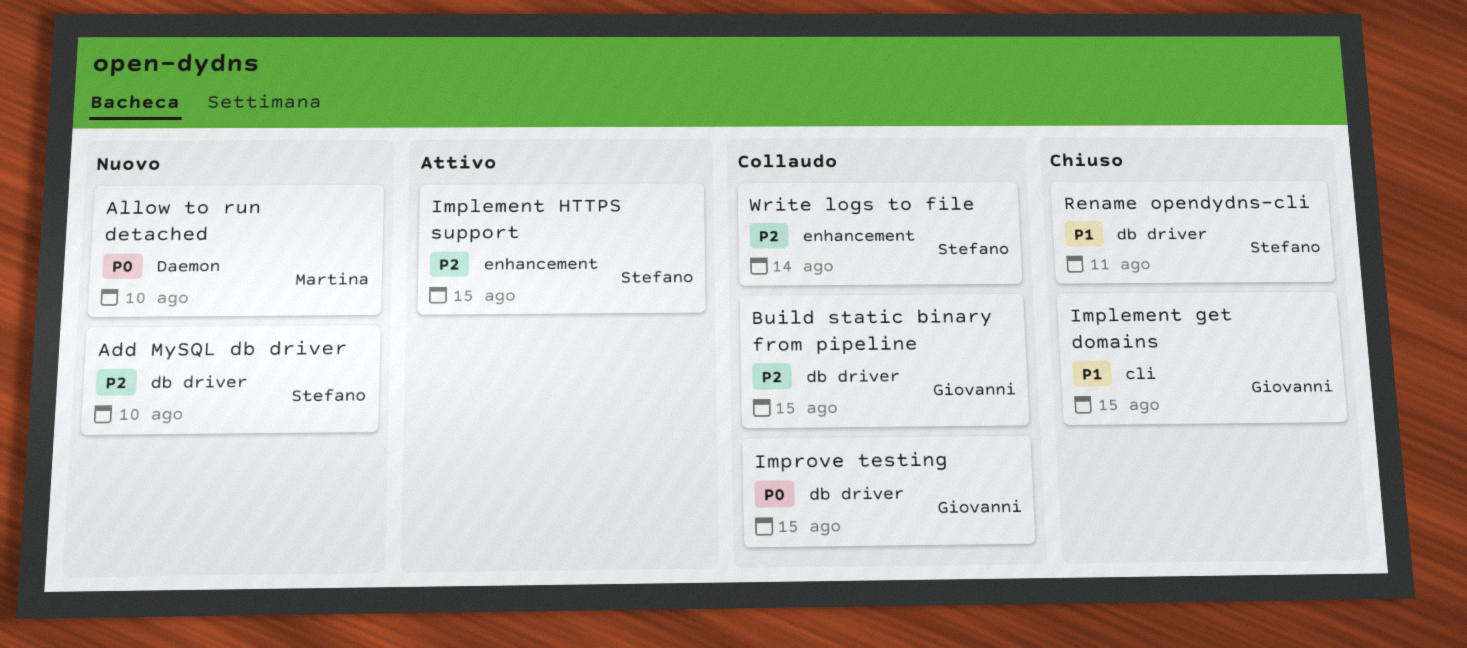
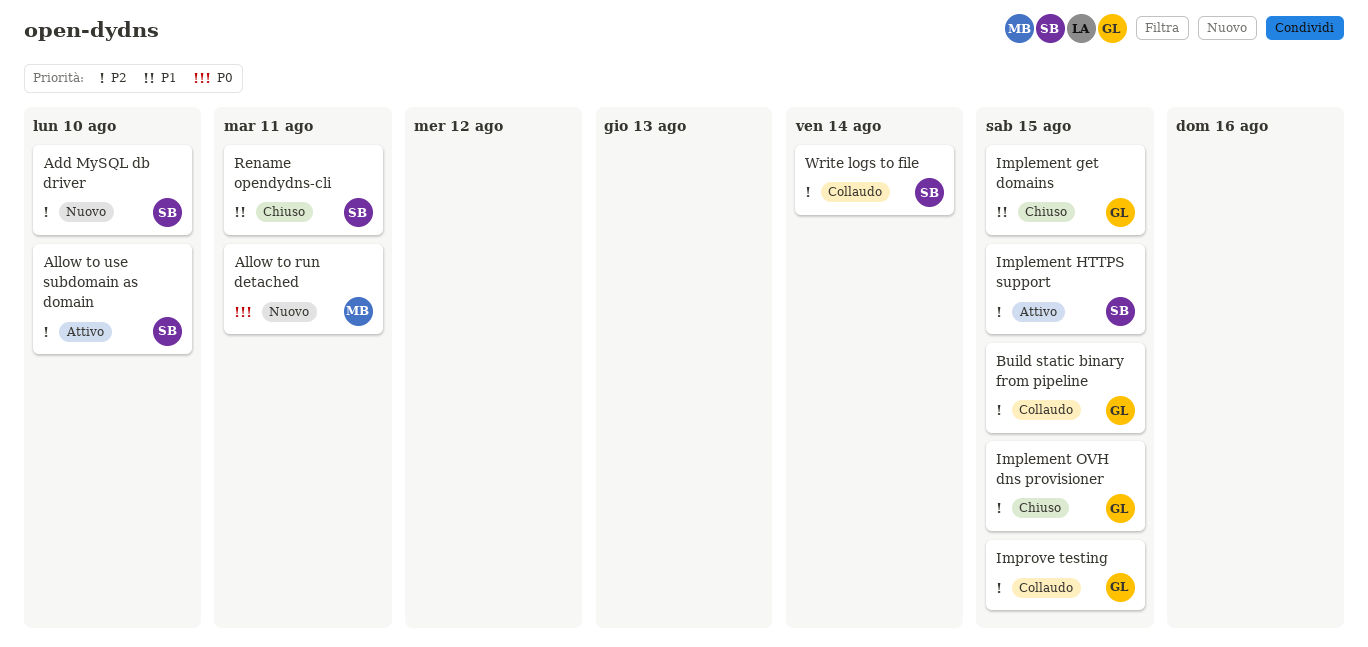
Allow to run detached, due: Aug 10 -> Aug 11
Allow to use subdomain as domain: none -> present
Implement OVH dns provisioner: none -> present
Improve testing, priority: P0 -> P2

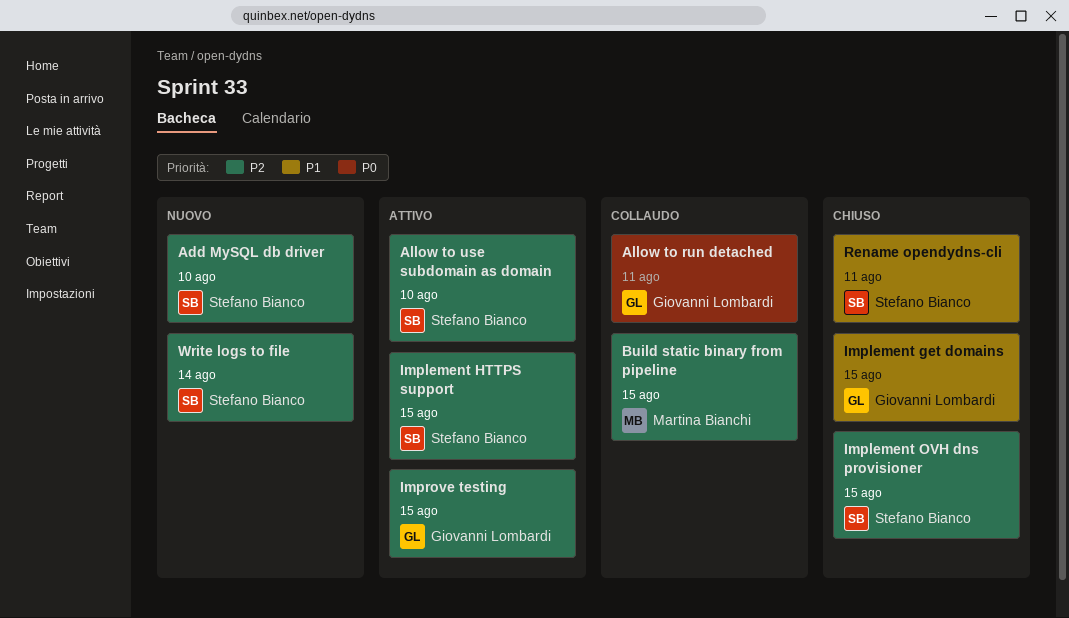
Allow to run detached, status: Nuovo -> Collaudo
Allow to run detached, owner: Martina Bianchi -> Giovanni Lombardi
Build static binary from pipeline, owner: Giovanni Lombardi -> Martina Bianchi
Implement OVH dns provisioner, owner: Giovanni Lombardi -> Stefano Bianco
Improve testing, status: Collaudo -> Attivo
Write logs to file, status: Collaudo -> Nuovo

